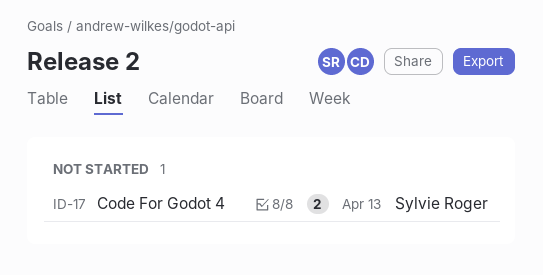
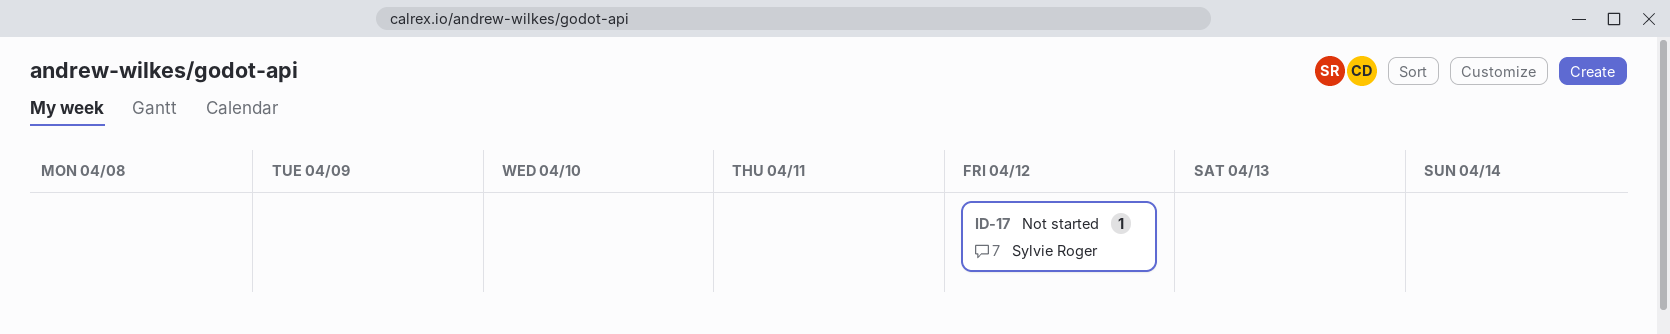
ID-17, estimate: 2 -> 1
ID-17, due: Apr 13 -> Apr 12

